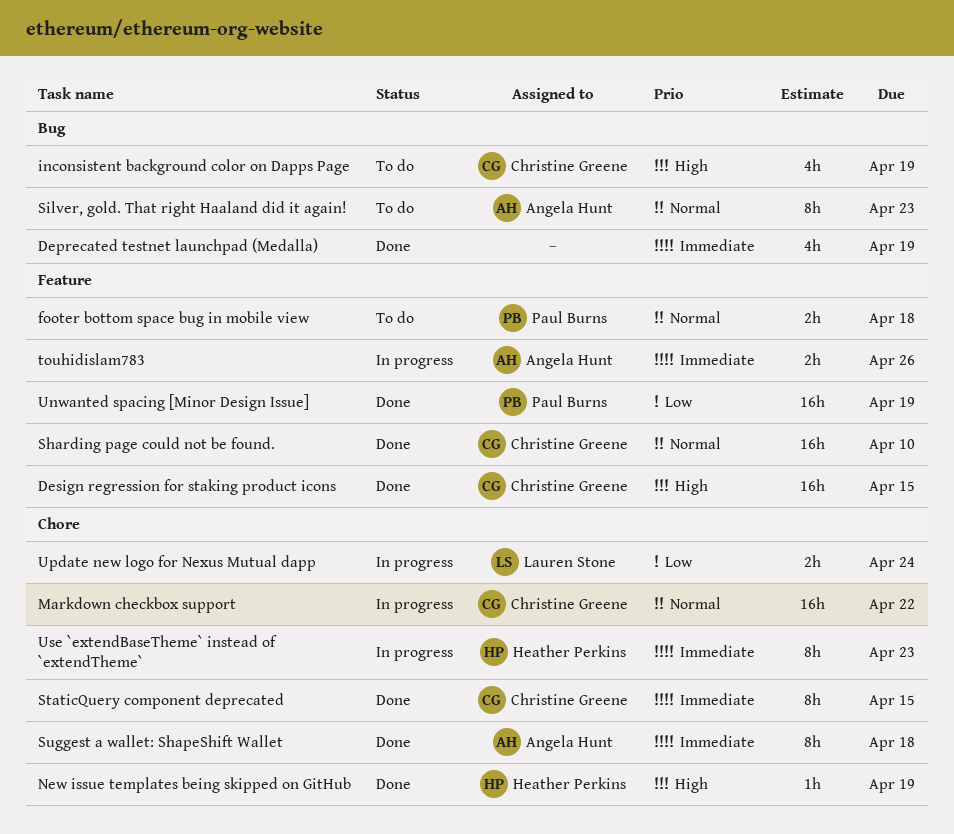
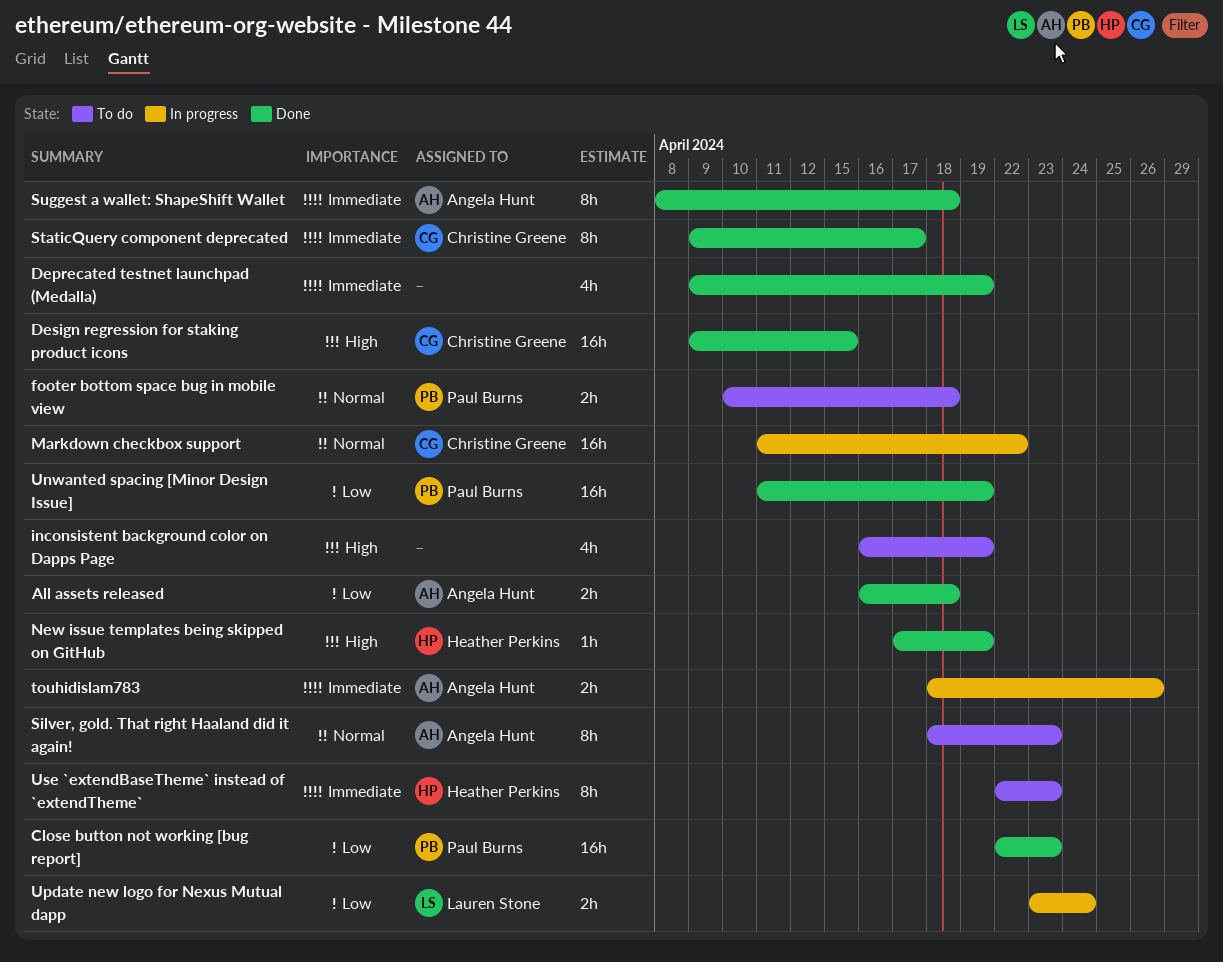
All assets released: none -> present
Close button not working [bug report]: none -> present
inconsistent background color on Dapps Page, owner: Christine Greene -> none
Sharding page could not be found.: present -> none
StaticQuery component deprecated, due: Apr 15 -> Apr 17
Use `extendBaseTheme` instead of `extendTheme`, status: In progress -> To do

